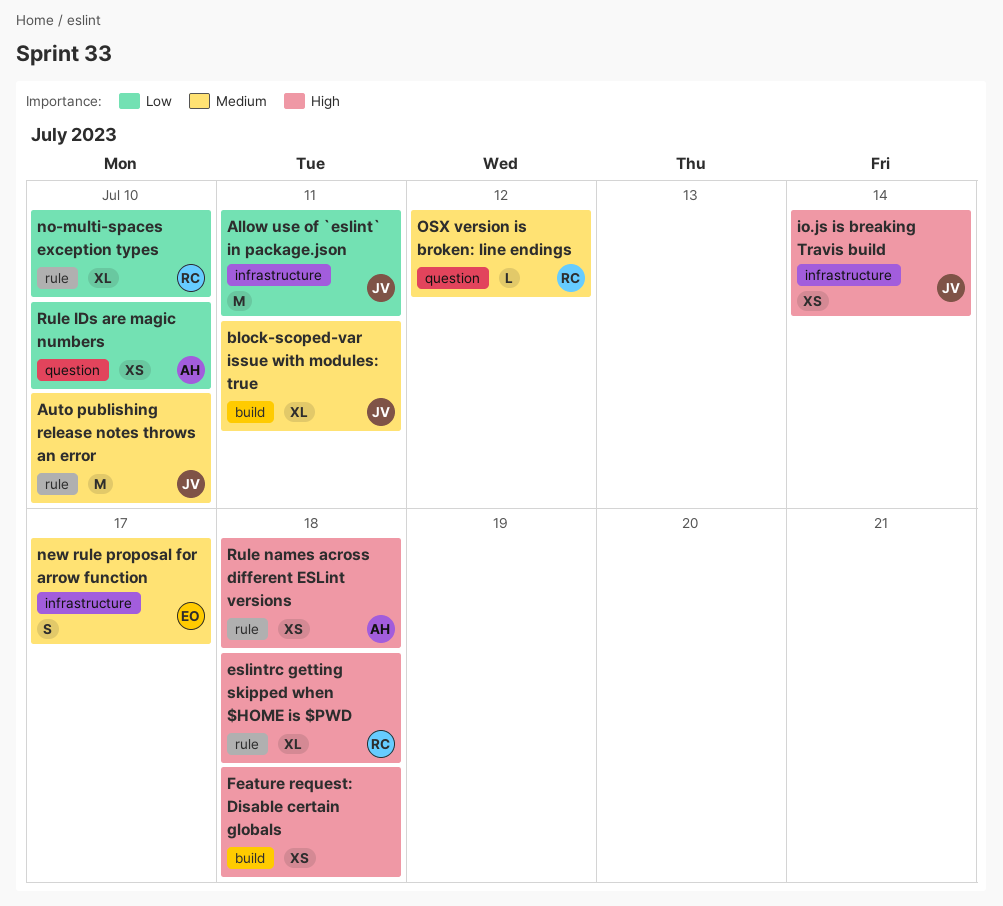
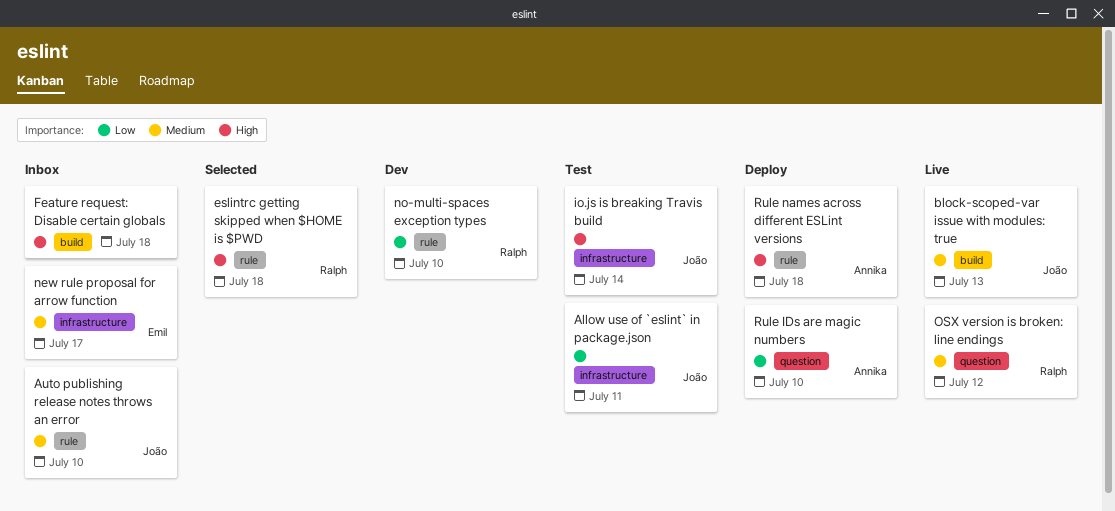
block-scoped-var issue with modules: true, due: Jul 11 -> Jul 13

